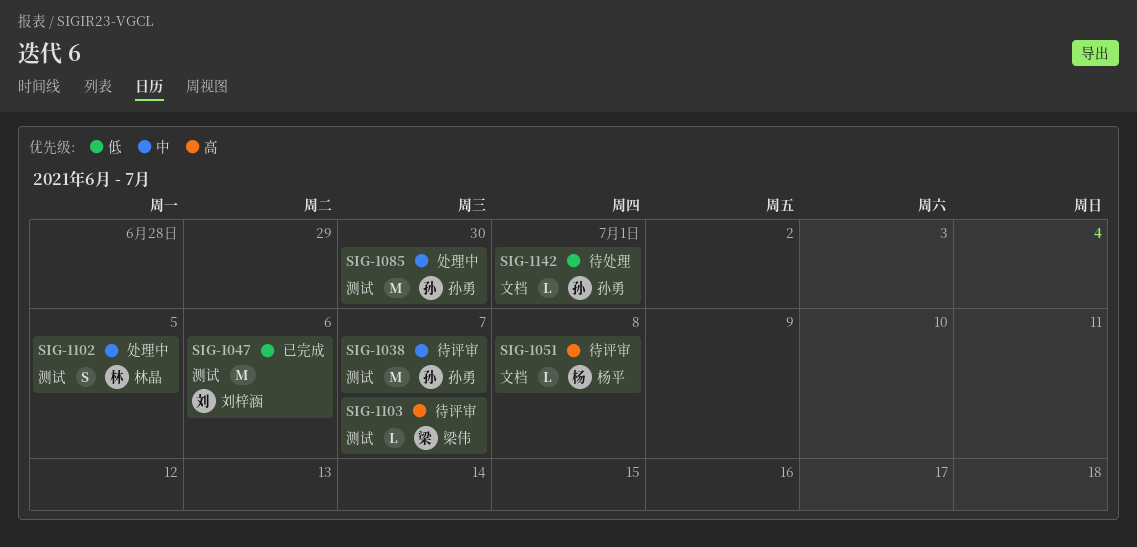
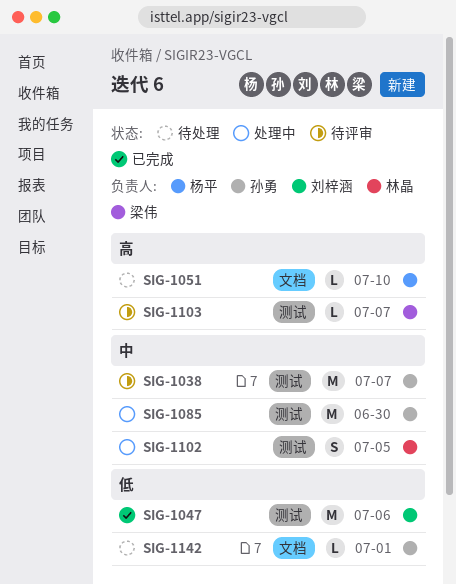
SIG-1051, status: 待评审 -> 待处理
SIG-1051, due: Jul 8 -> Jul 10

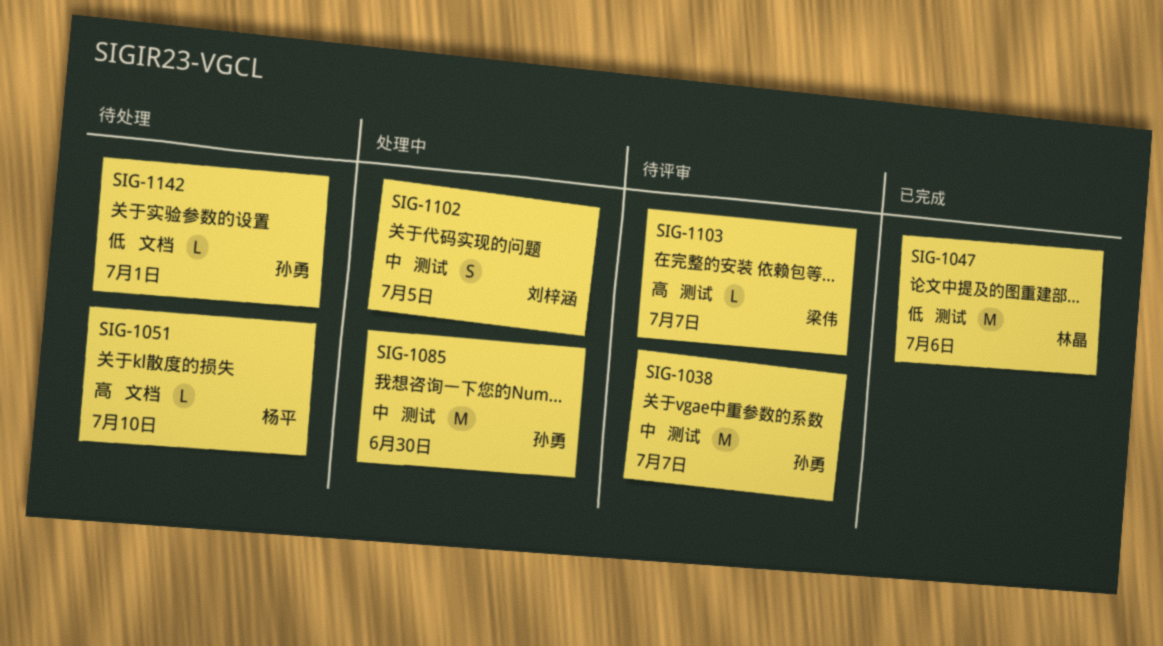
SIG-1047, owner: 刘梓涵 -> 林晶
SIG-1102, owner: 林晶 -> 刘梓涵

